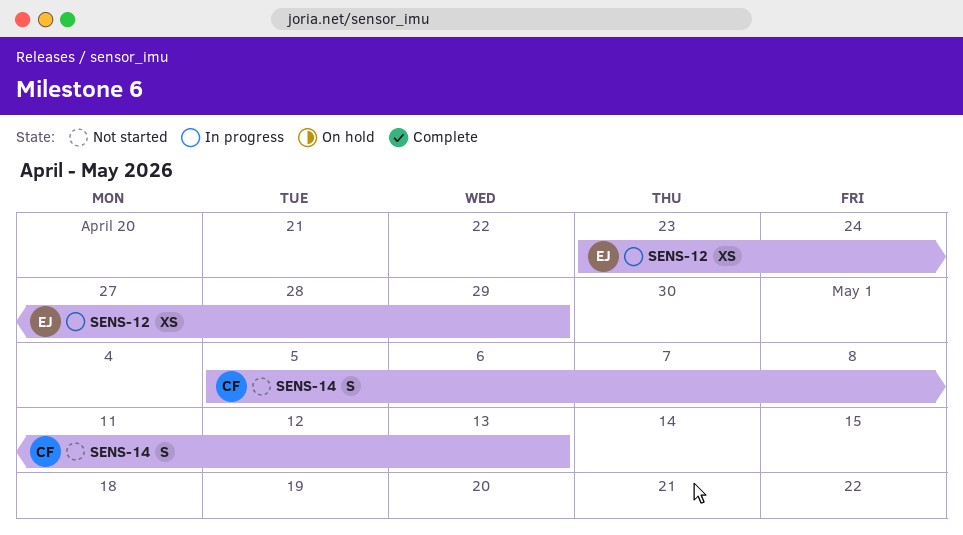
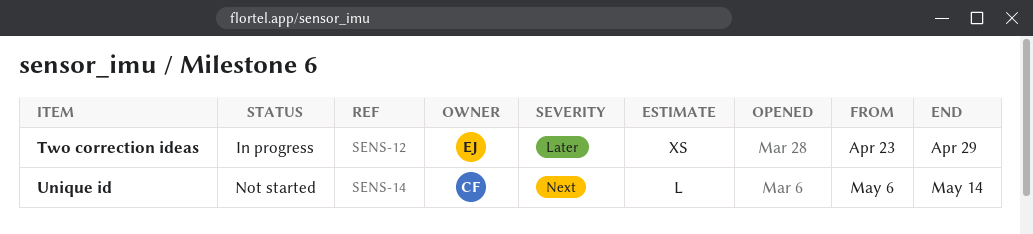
SENS-14, estimate: S -> L
SENS-14, start: May 5 -> May 6
SENS-14, due: May 13 -> May 14

